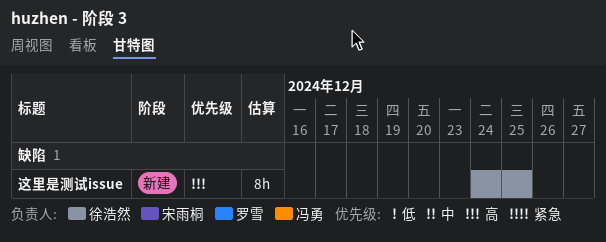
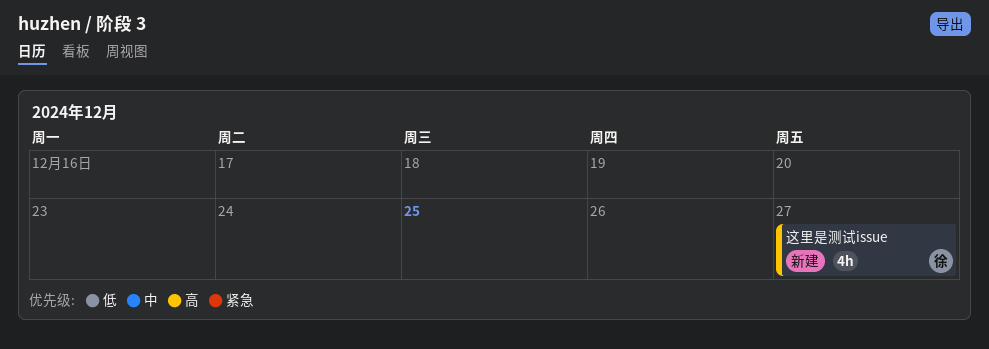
这里是测试issue, estimate: 8h -> 4h
这里是测试issue, due: Dec 25 -> Dec 27

